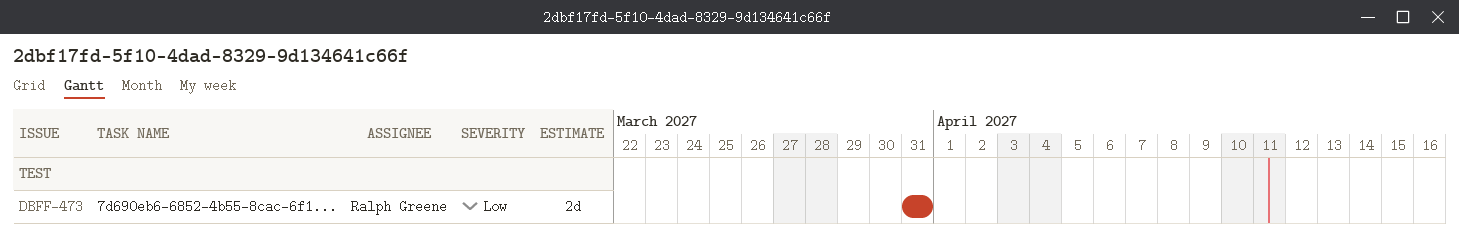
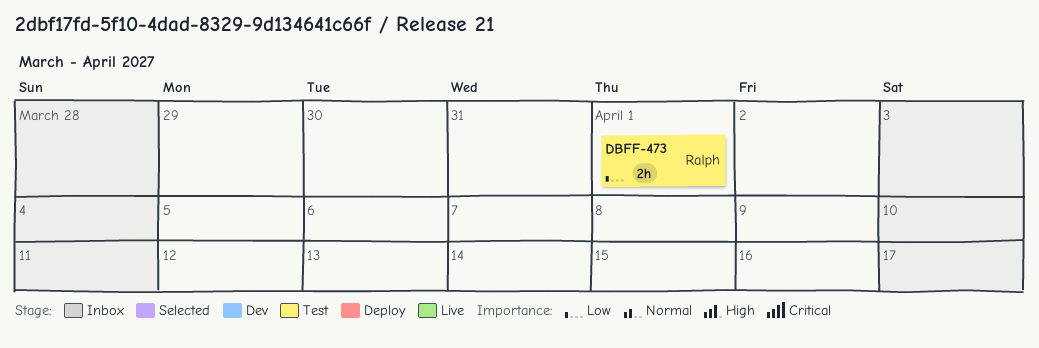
DBFF-473, estimate: 2d -> 2h
DBFF-473, due: Mar 31 -> Apr 1

